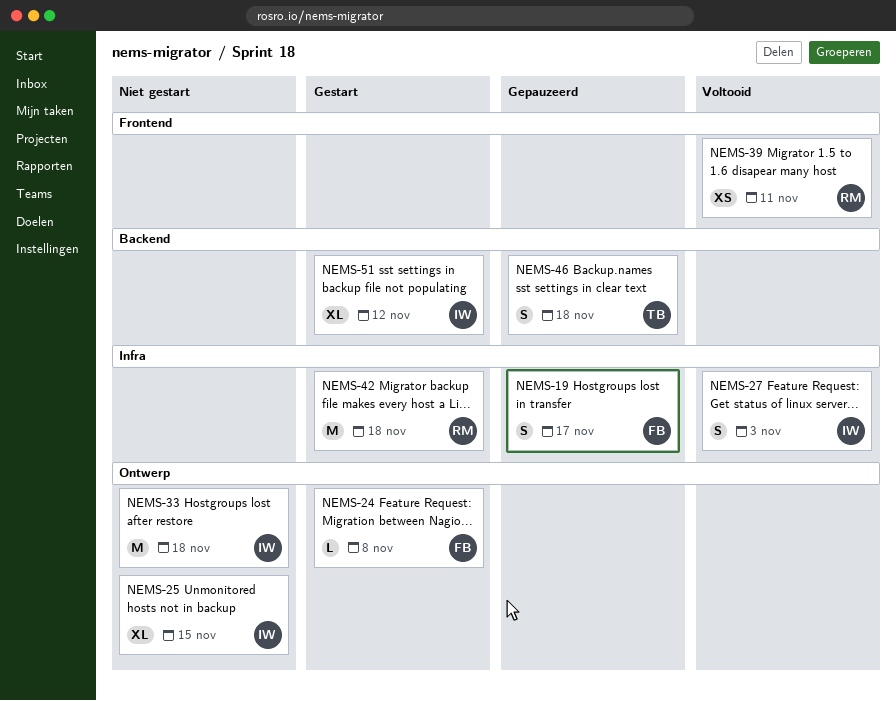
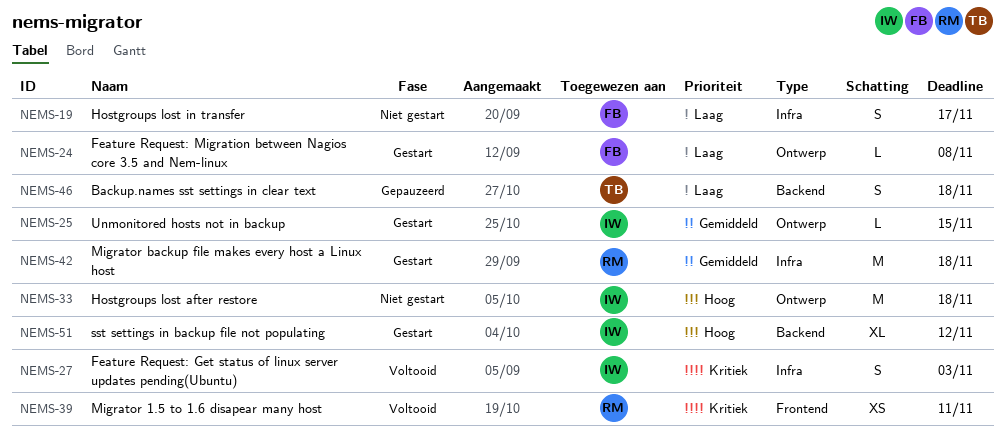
NEMS-19, status: Gepauzeerd -> Niet gestart
NEMS-25, status: Niet gestart -> Gestart
NEMS-25, estimate: XL -> L

